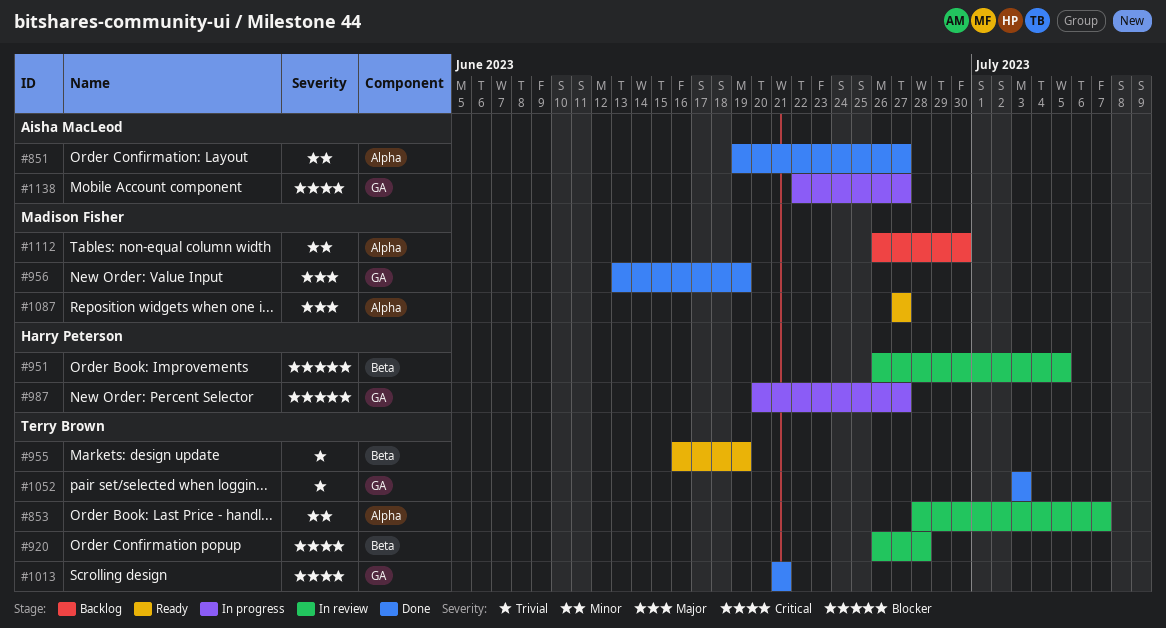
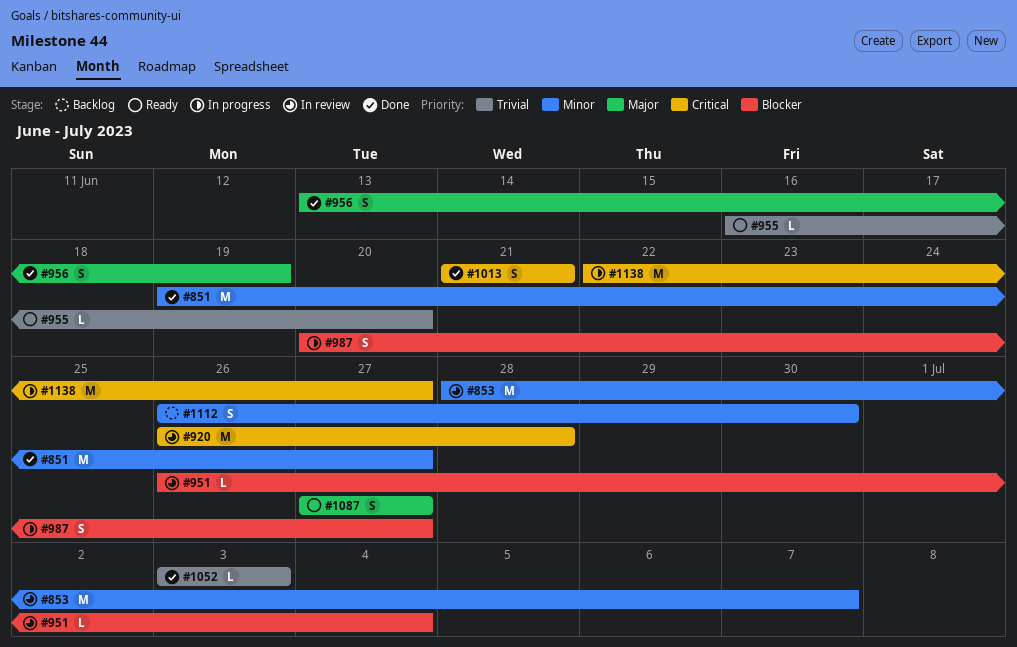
#951, due: Jul 5 -> Jul 4
#955, due: Jun 19 -> Jun 20

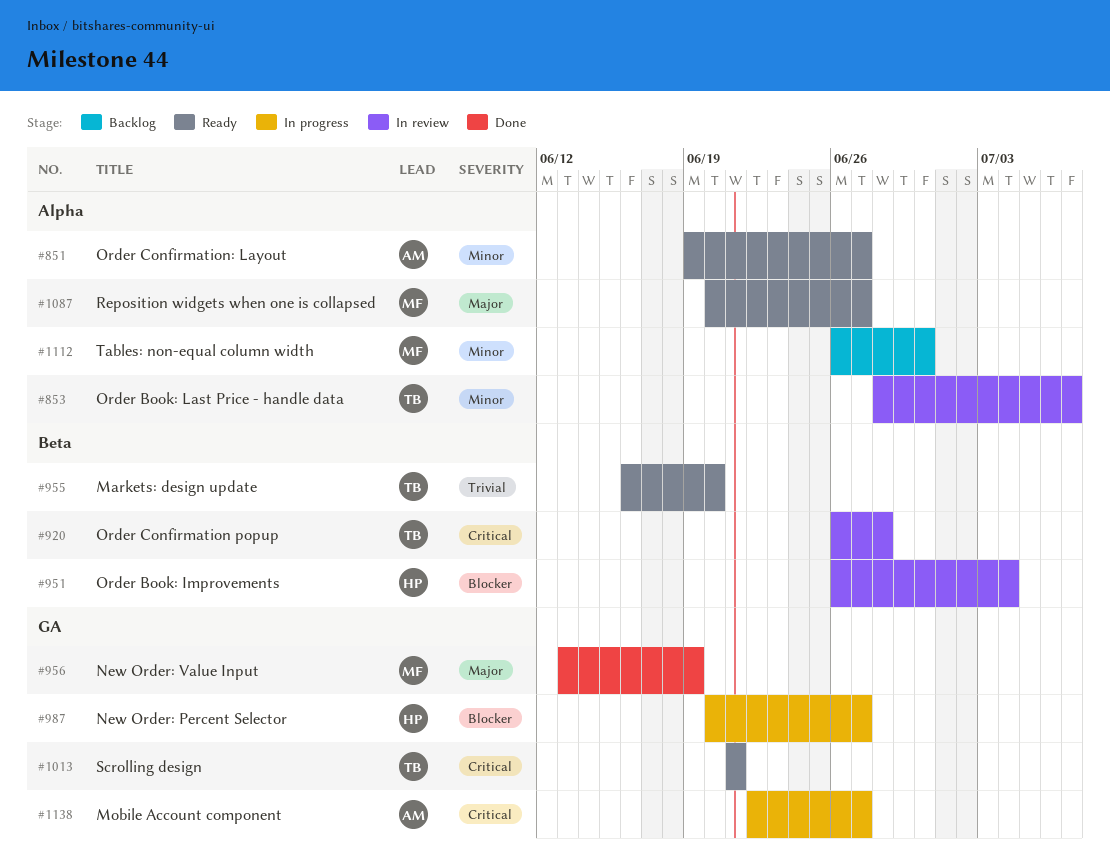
#851, status: Done -> Ready
#1013, status: Done -> Ready
#1052: present -> none
#1087, start: Jun 27 -> Jun 20

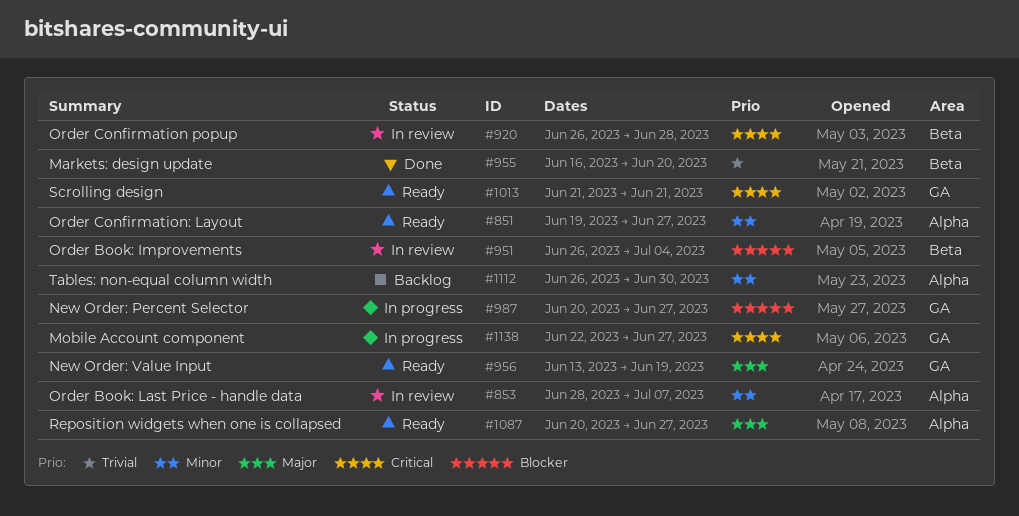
#955, status: Ready -> Done
#956, status: Done -> Ready

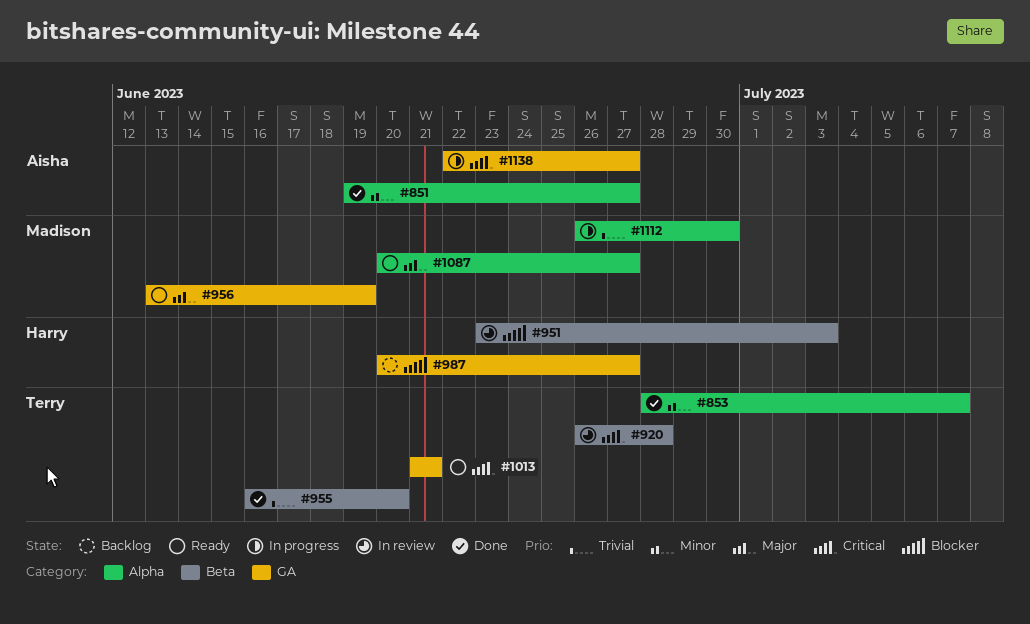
#851, status: Ready -> Done
#853, status: In review -> Done
#951, start: Jun 26 -> Jun 23
#951, due: Jul 4 -> Jul 3
#987, status: In progress -> Backlog
#1112, status: Backlog -> In progress
#1112, priority: Minor -> Trivial

